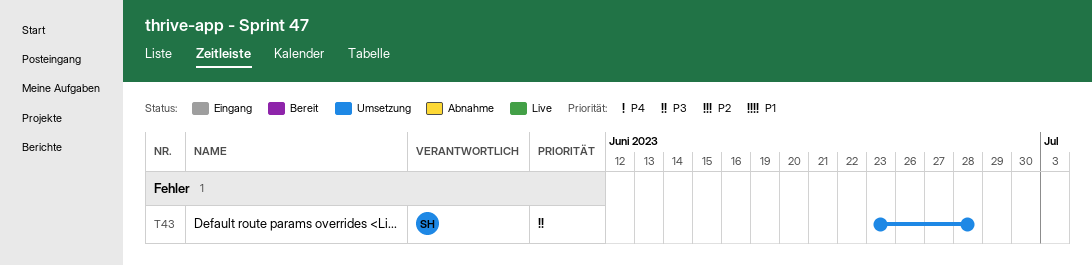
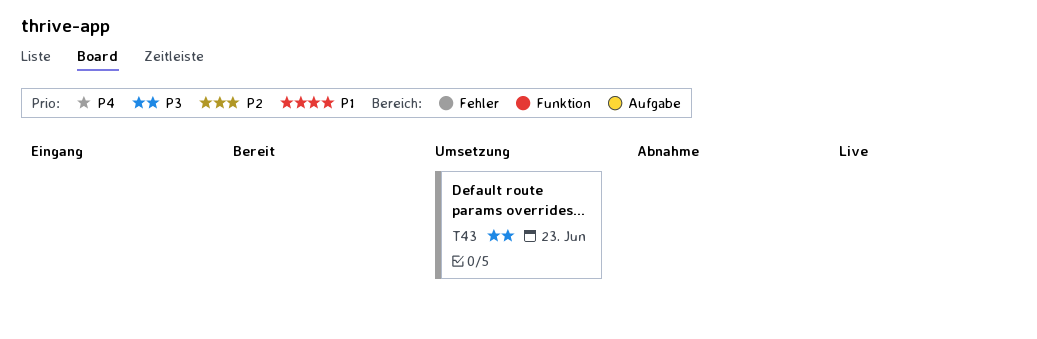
T43, due: Jun 28 -> Jun 23

